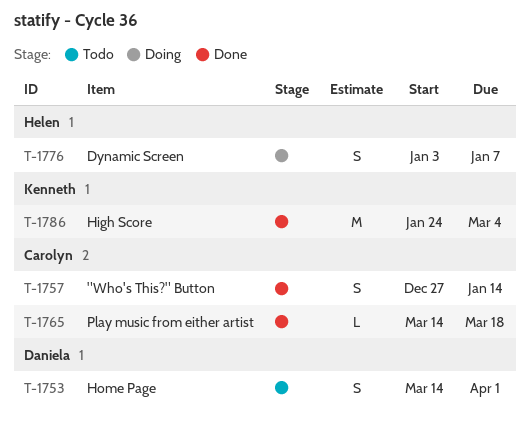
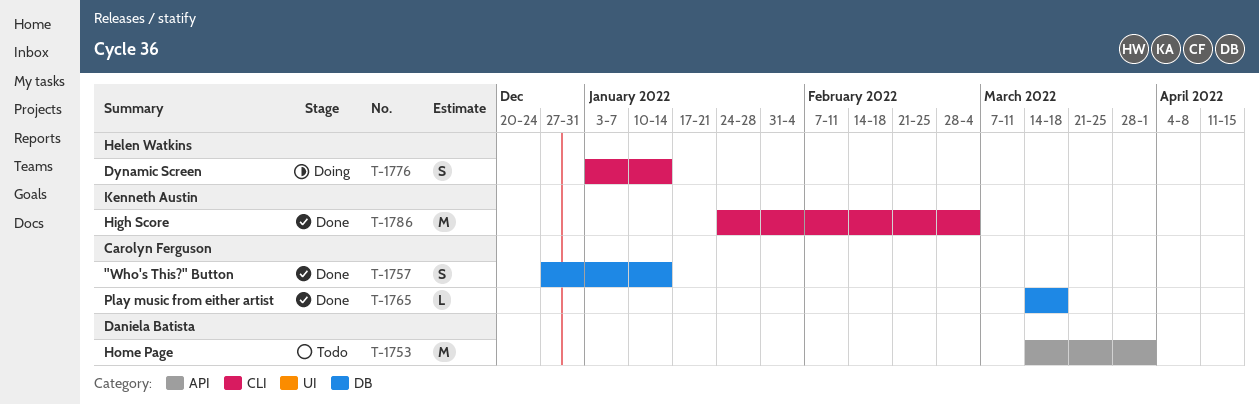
T-1753, estimate: S -> M
T-1776, due: Jan 7 -> Jan 14

